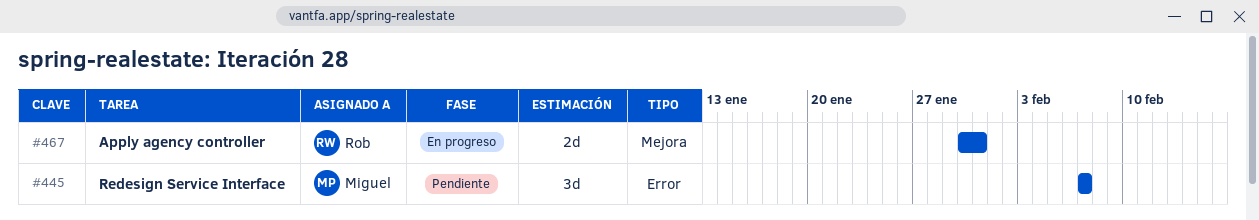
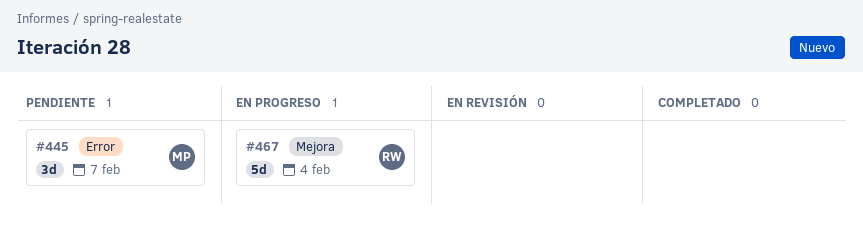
#467, estimate: 2d -> 5d
#467, due: Jan 31 -> Feb 4

